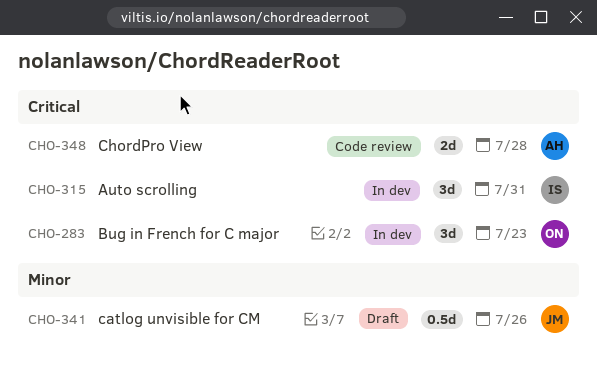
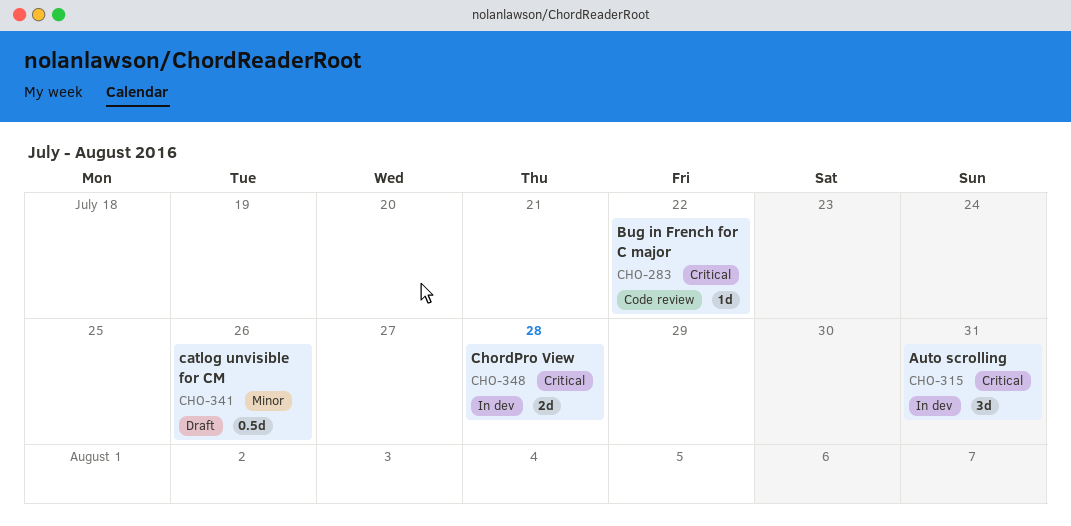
CHO-283, status: In dev -> Code review
CHO-283, estimate: 3d -> 1d
CHO-283, due: Jul 23 -> Jul 22
CHO-348, status: Code review -> In dev

